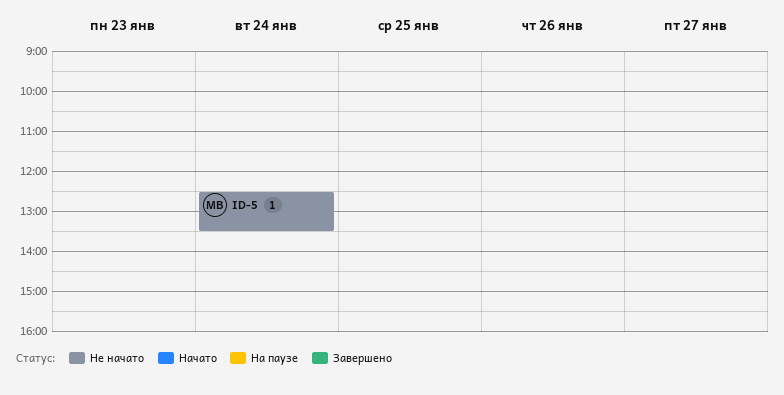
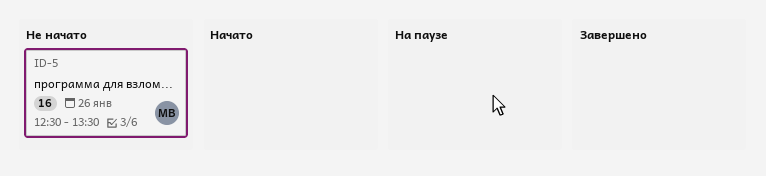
ID-5, estimate: 1 -> 16
ID-5, day: Jan 24 -> Jan 26

